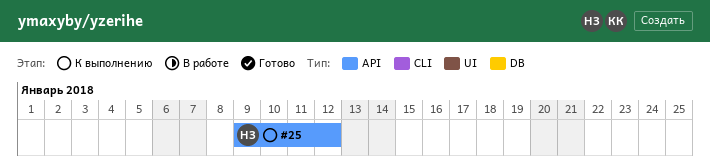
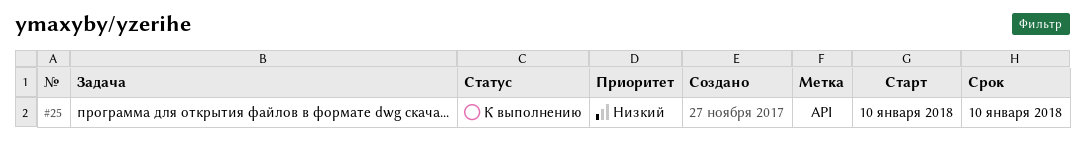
#25, start: Jan 9 -> Jan 10
#25, due: Jan 12 -> Jan 10

